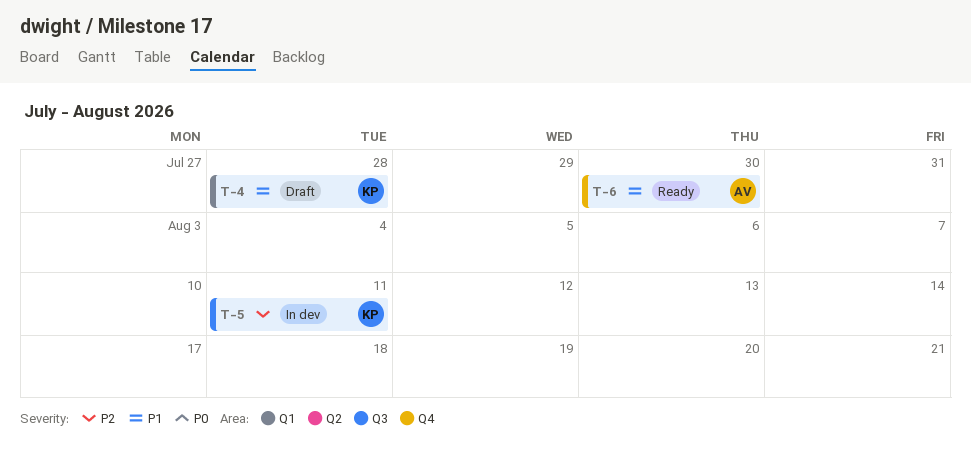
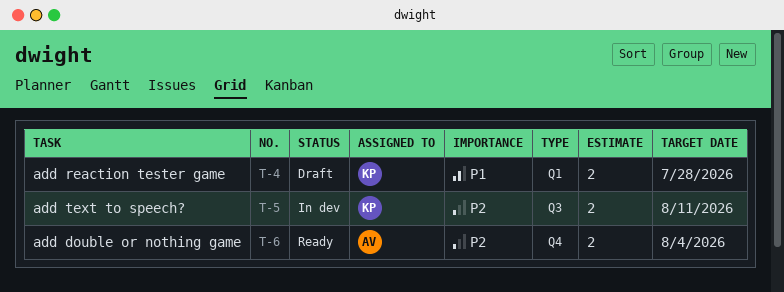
T-6, priority: P1 -> P2
T-6, due: Jul 30 -> Aug 4

